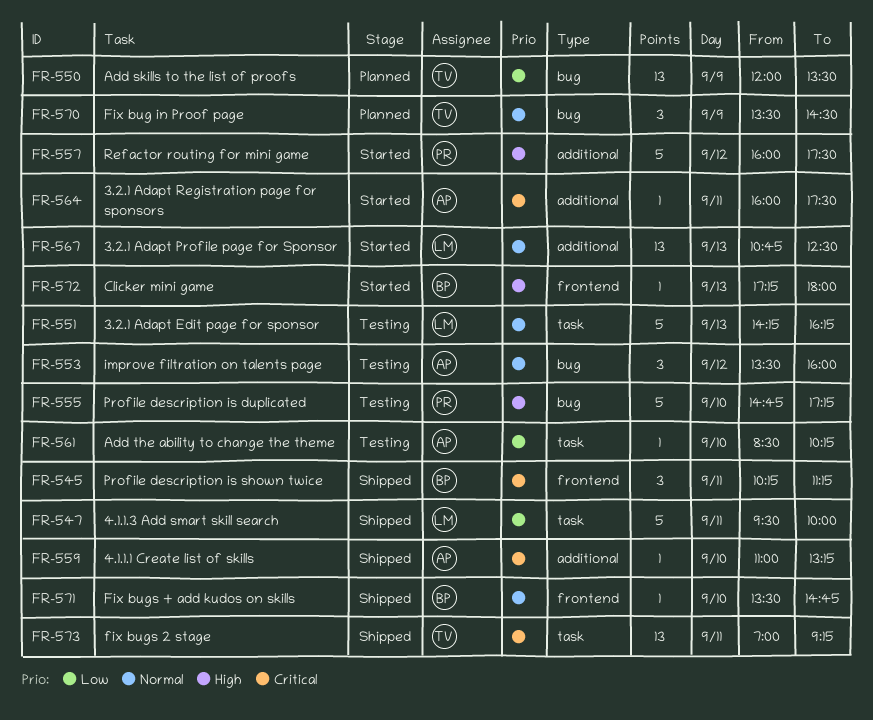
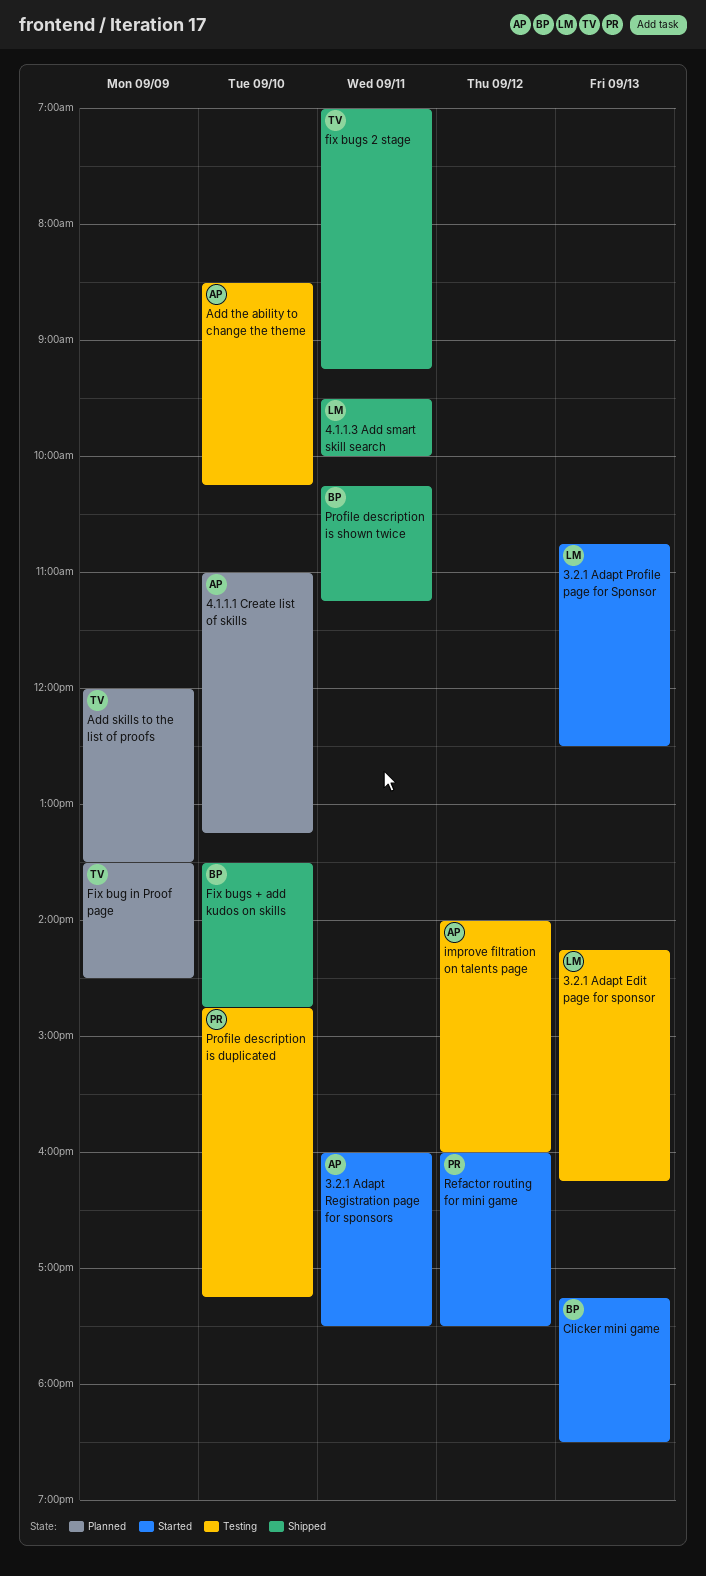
4.1.1.1 Create list of skills, status: Shipped -> Planned
Clicker mini game, ends: 18:00 -> 18:30
improve filtration on talents page, begins: 13:30 -> 14:00

